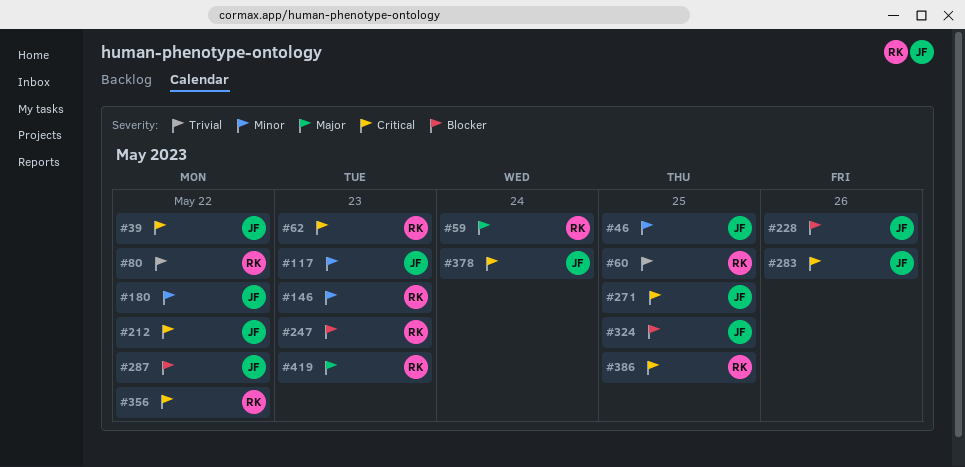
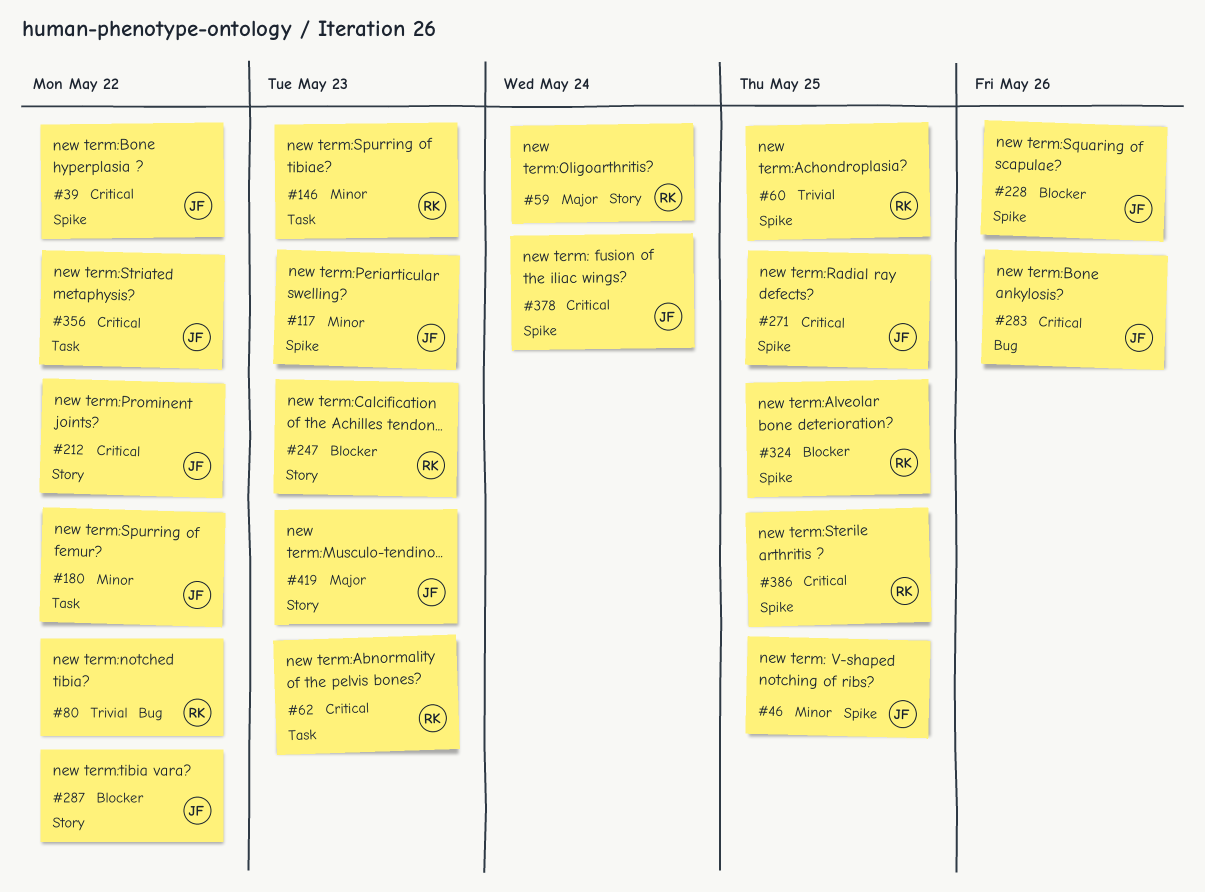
#324, owner: JF -> RK
#356, owner: RK -> JF
#419, owner: RK -> JF

